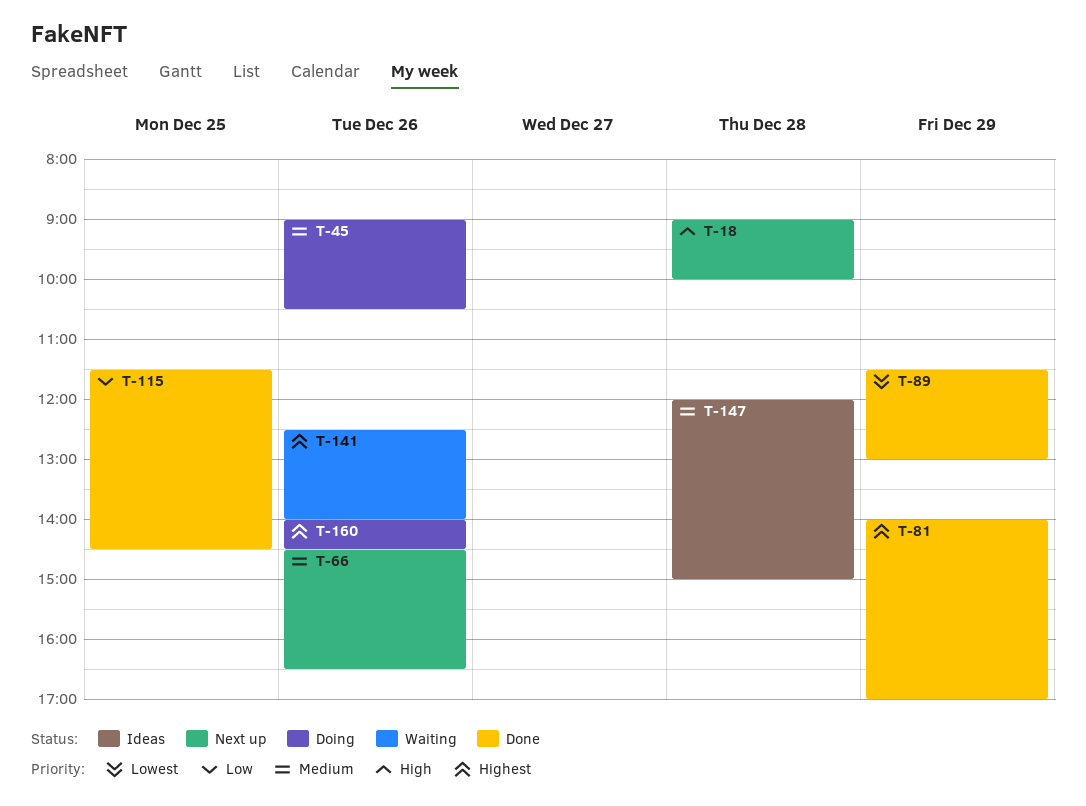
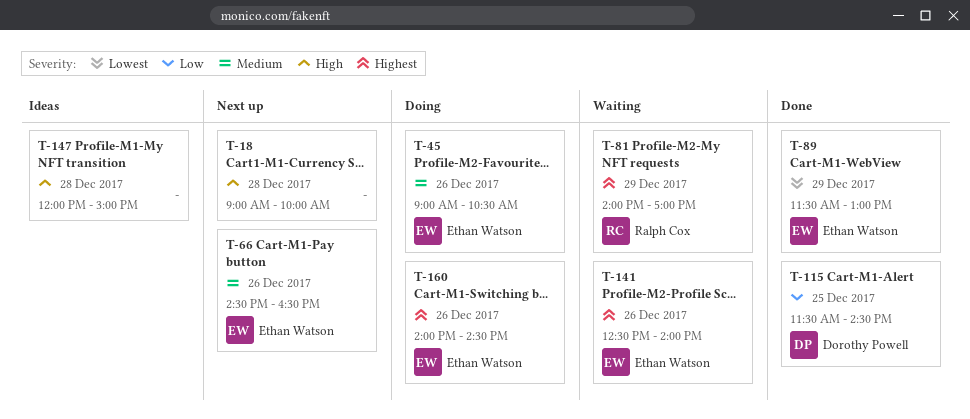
T-81, status: Done -> Waiting
T-147, priority: Medium -> High

